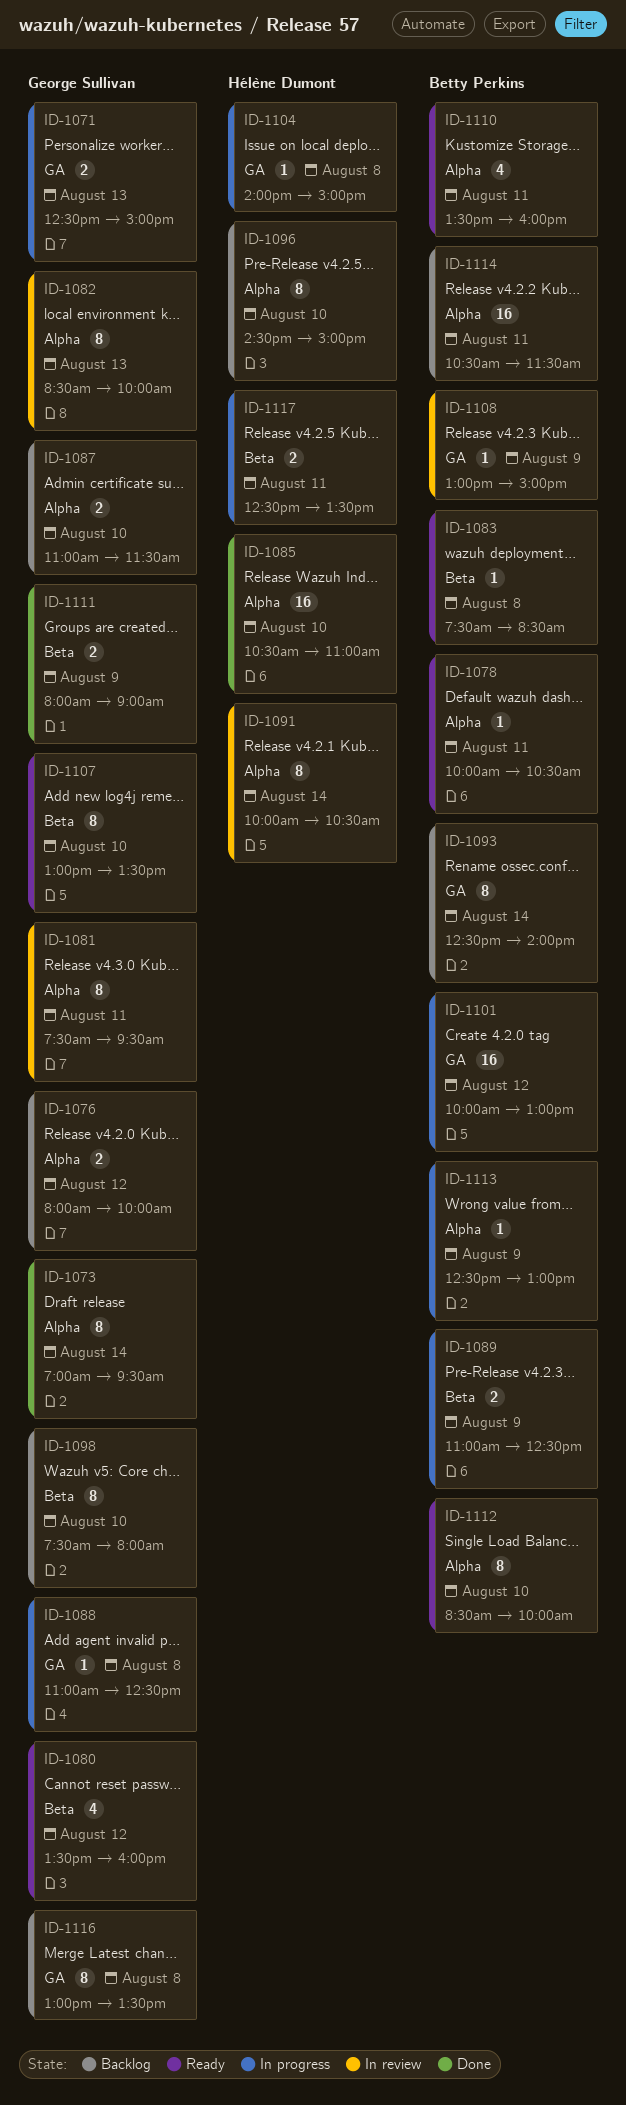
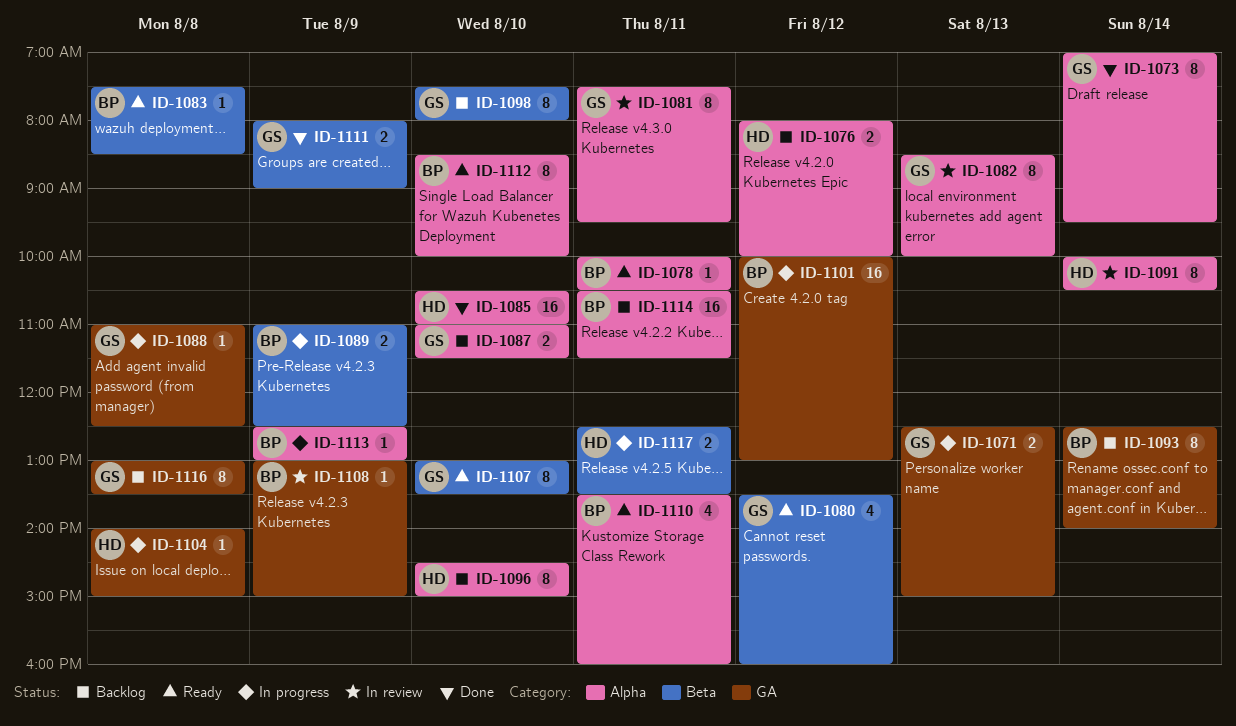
ID-1076, owner: George Sullivan -> Hélène Dumont

